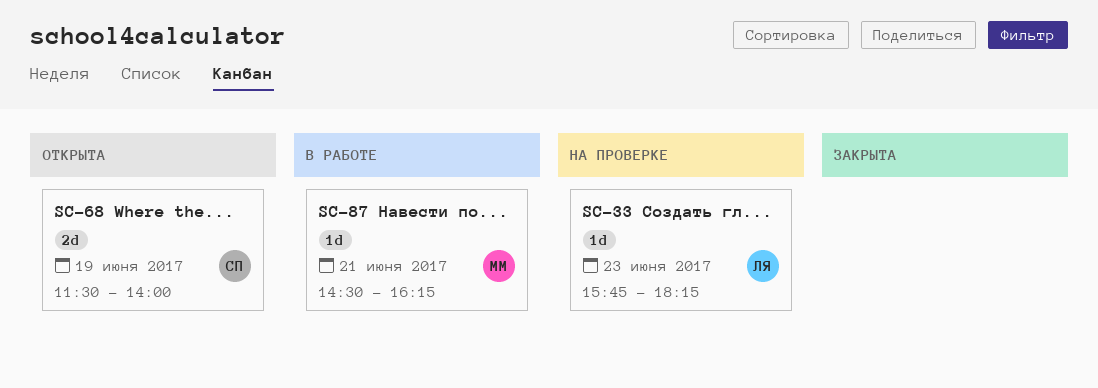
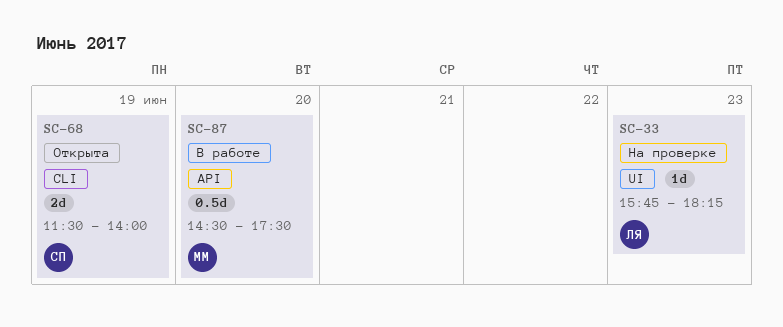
SC-87, estimate: 1d -> 0.5d
SC-87, day: Jun 21 -> Jun 20
SC-87, ends: 16:15 -> 17:30

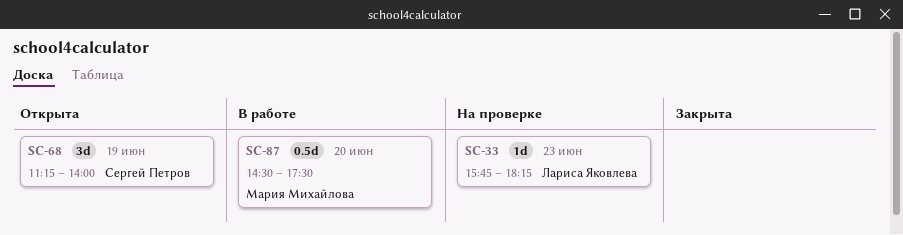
SC-68, estimate: 2d -> 3d
SC-68, begins: 11:30 -> 11:15

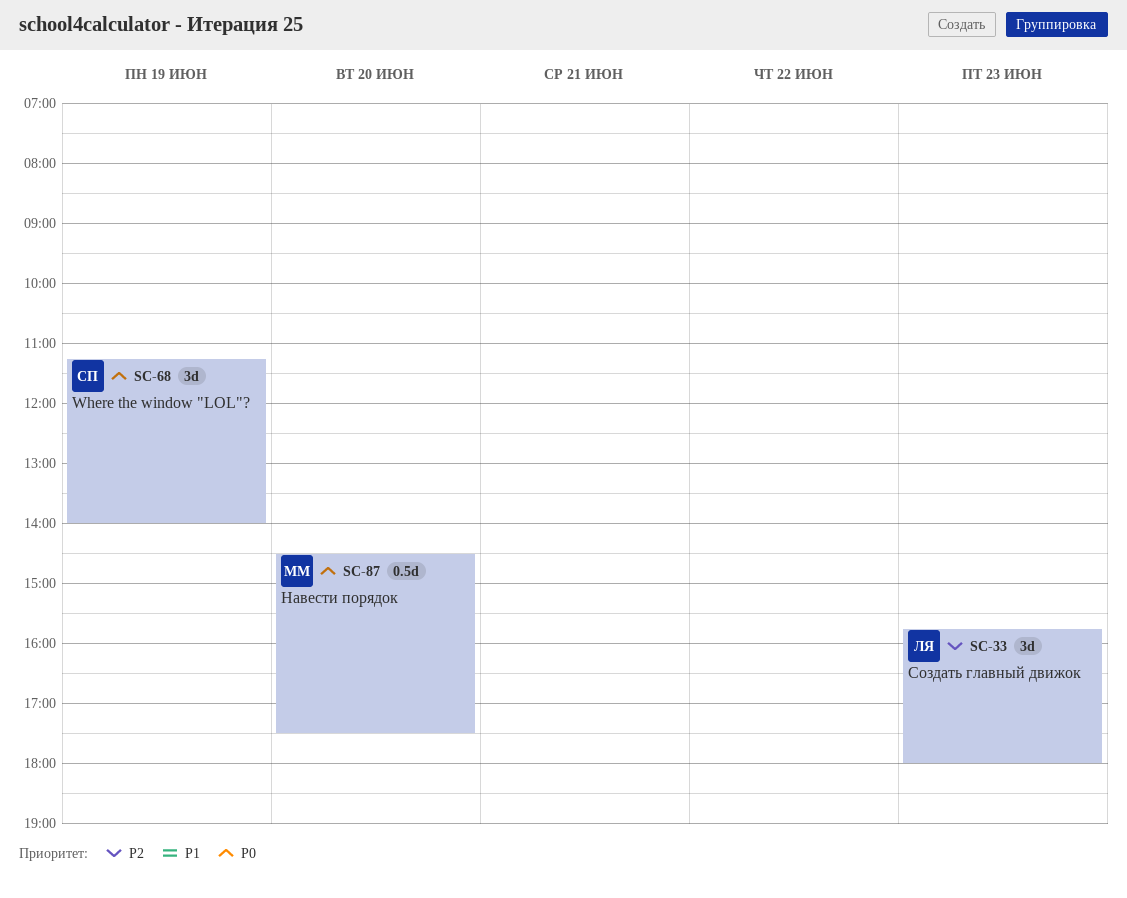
SC-33, estimate: 1d -> 3d
SC-33, ends: 18:15 -> 18:00

